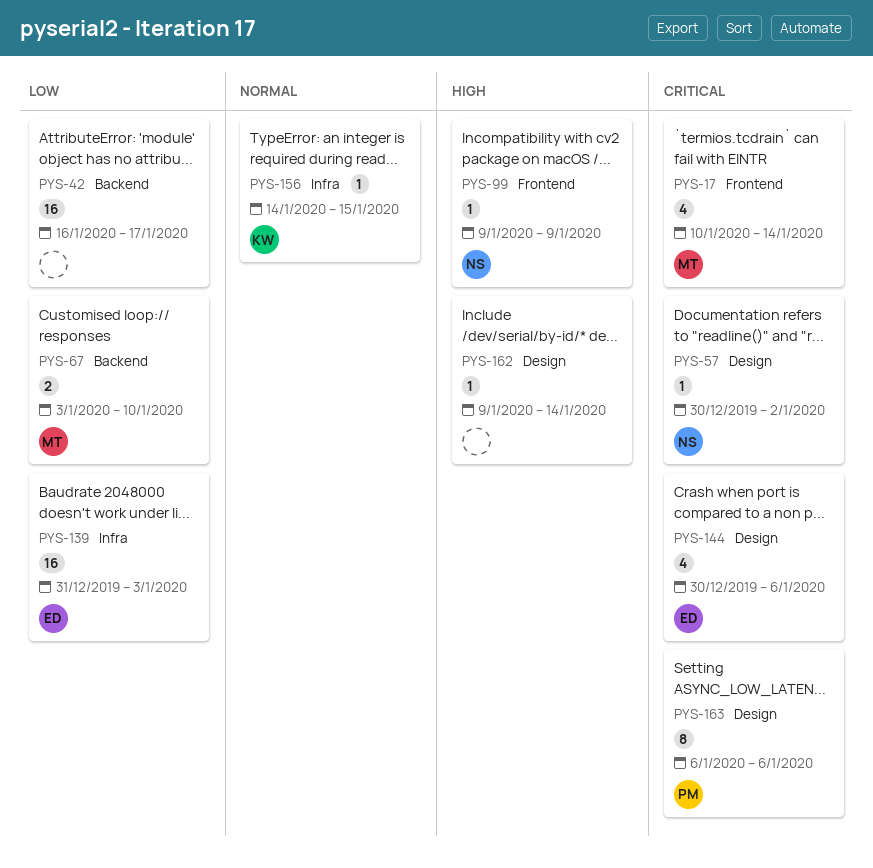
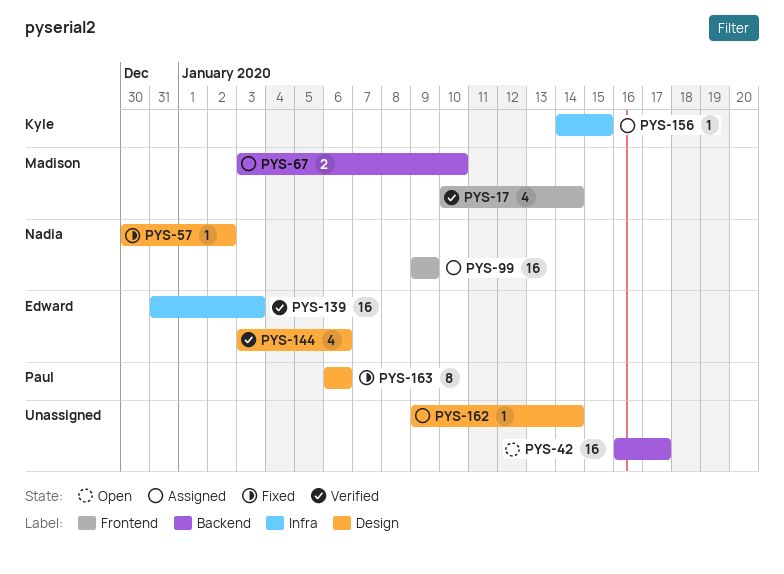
PYS-99, estimate: 1 -> 16
PYS-144, start: Dec 30 -> Jan 3

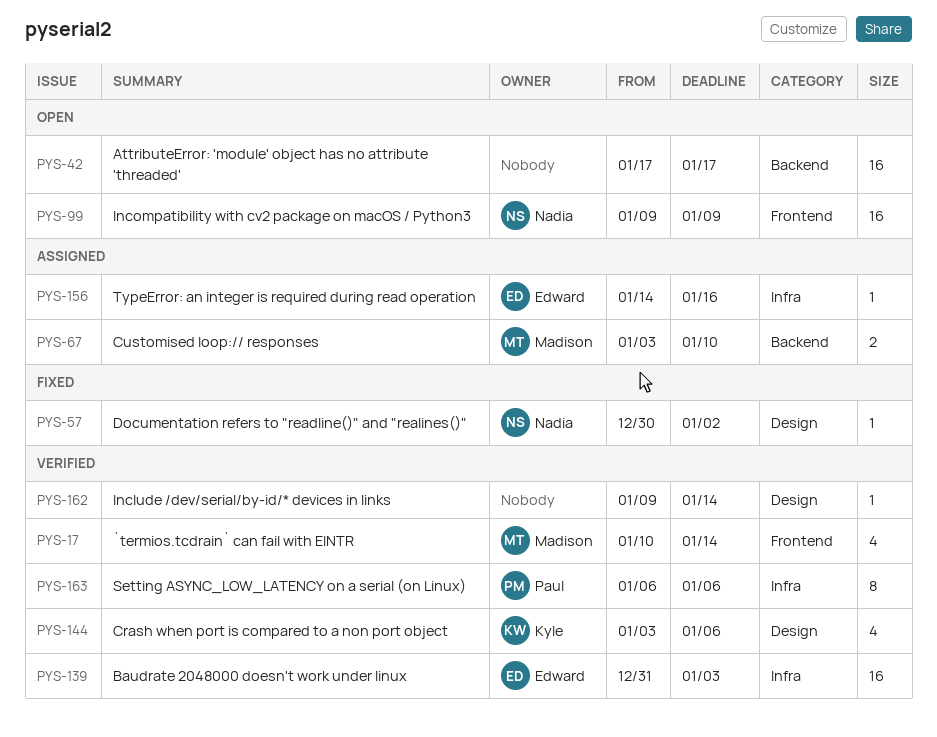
PYS-42, start: Jan 16 -> Jan 17
PYS-99, status: Assigned -> Open
PYS-144, owner: Edward -> Kyle
PYS-156, owner: Kyle -> Edward
PYS-156, due: Jan 15 -> Jan 16
PYS-162, status: Assigned -> Verified
PYS-163, status: Fixed -> Verified
PYS-163, label: Design -> Infra

